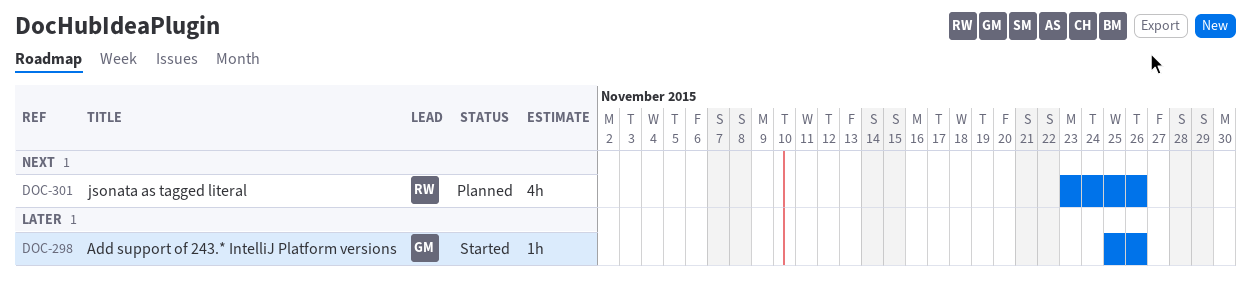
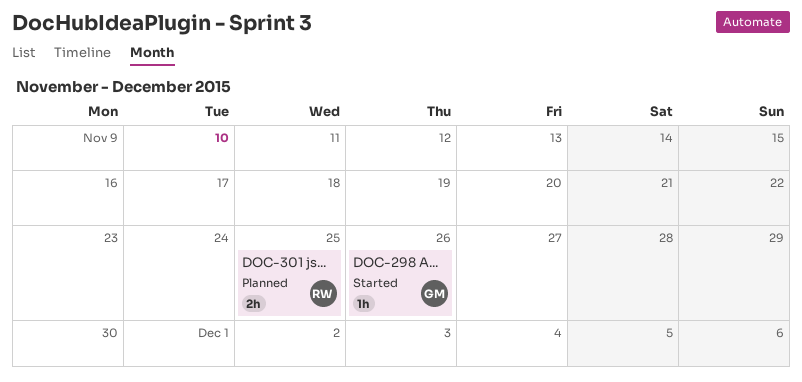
DOC-301, estimate: 4h -> 2h
DOC-301, due: Nov 26 -> Nov 25

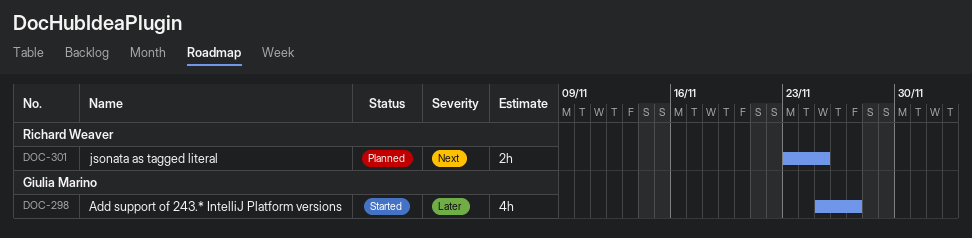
DOC-298, estimate: 1h -> 4h
DOC-298, due: Nov 26 -> Nov 27

